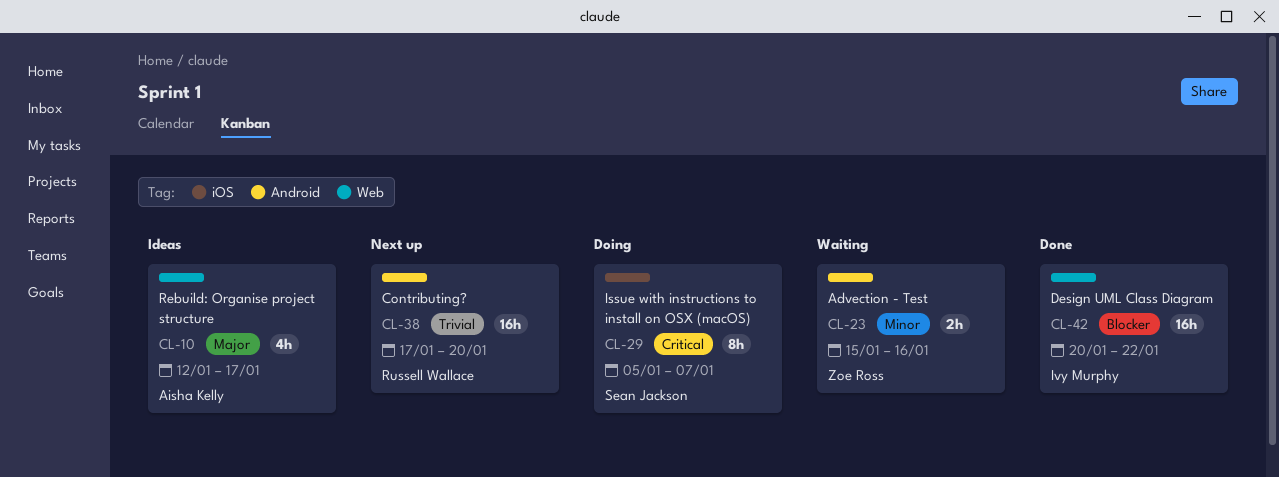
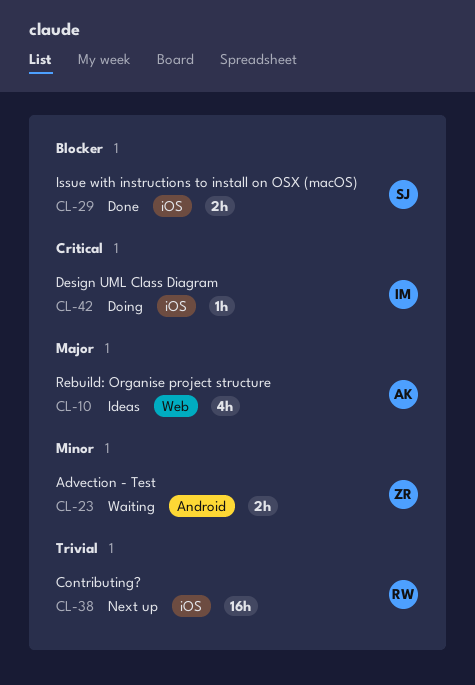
CL-29, status: Doing -> Done
CL-29, priority: Critical -> Blocker
CL-29, estimate: 8h -> 2h
CL-38, label: Android -> iOS
CL-42, status: Done -> Doing
CL-42, priority: Blocker -> Critical
CL-42, label: Web -> iOS
CL-42, estimate: 16h -> 1h

